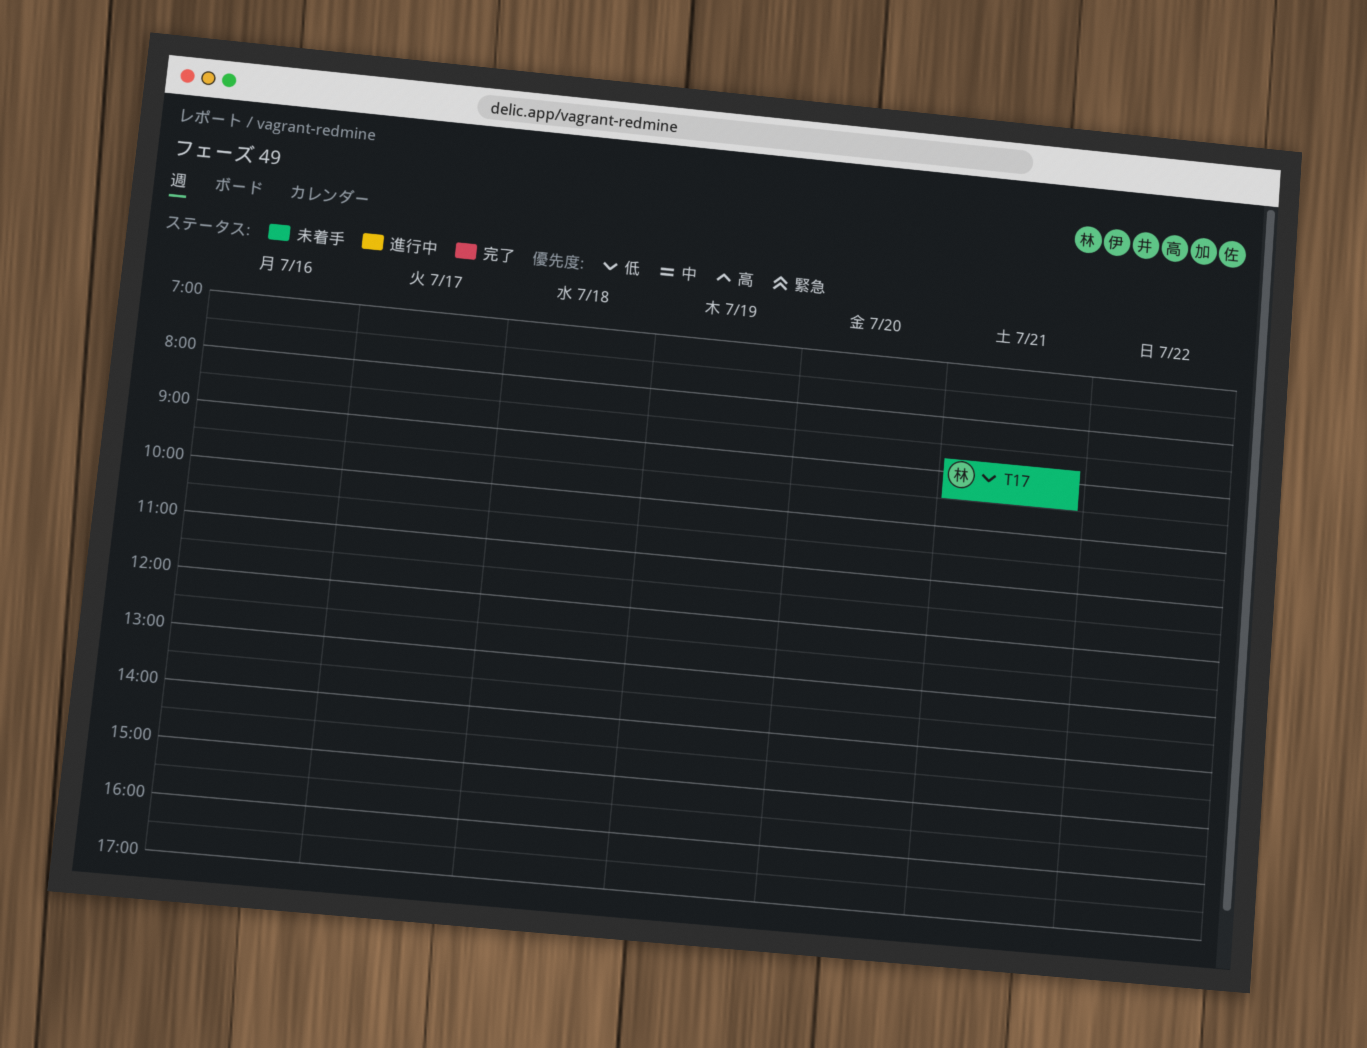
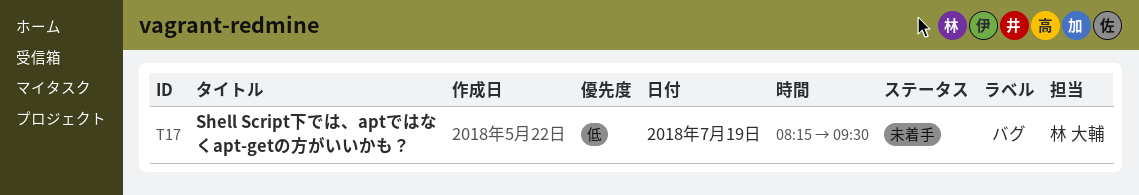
T17, day: Jul 21 -> Jul 19
T17, begins: 08:45 -> 08:15

